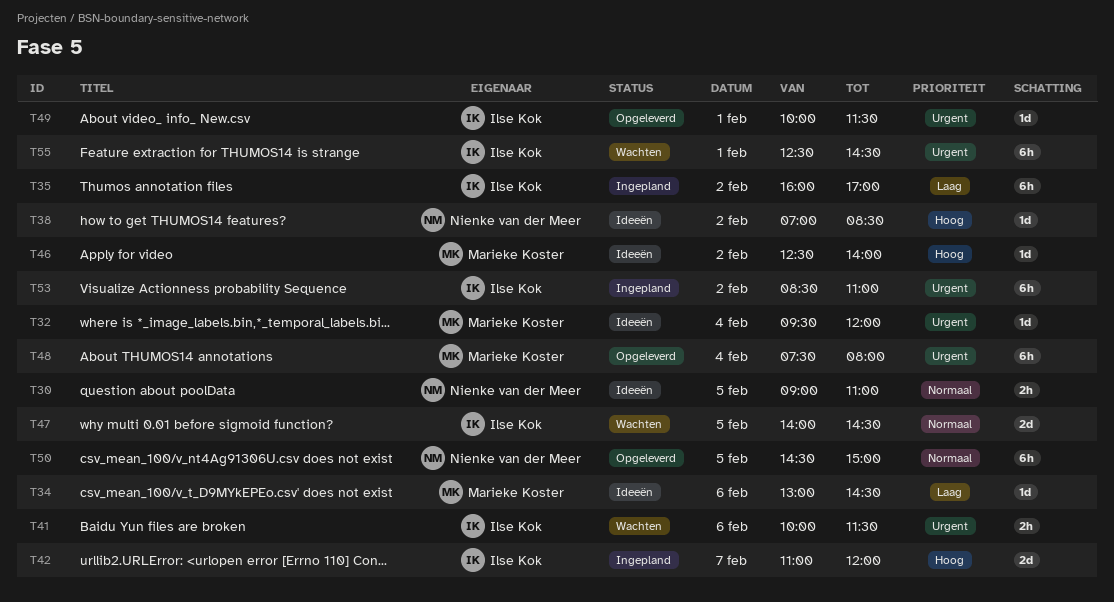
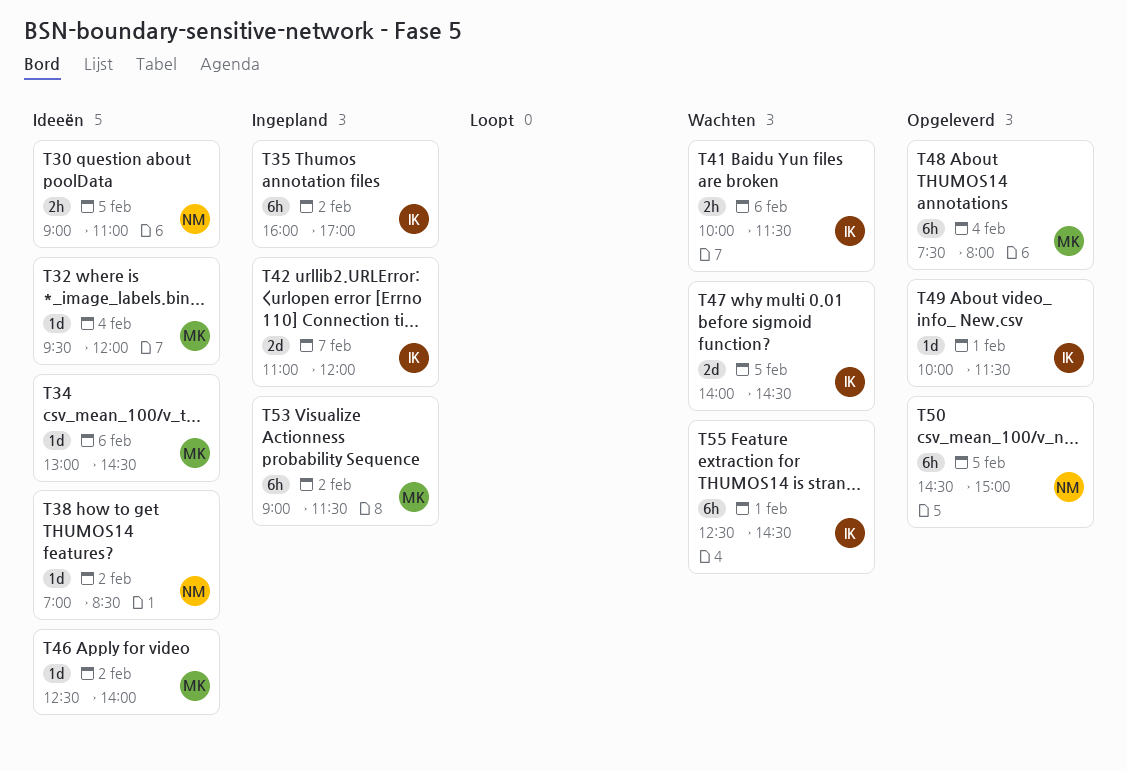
T53, owner: Ilse Kok -> Marieke Koster
T53, begins: 08:30 -> 09:00
T53, ends: 11:00 -> 11:30

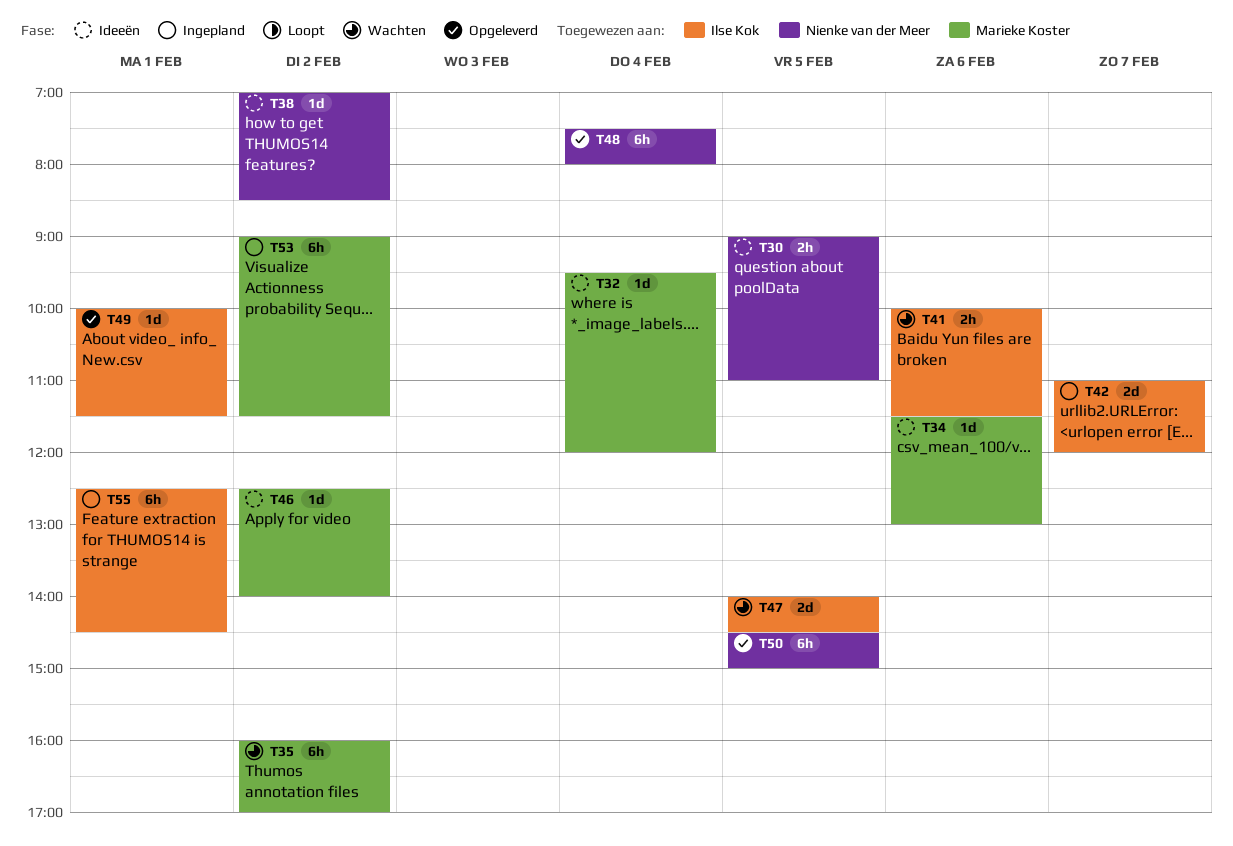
T34, begins: 13:00 -> 11:30
T34, ends: 14:30 -> 13:00
T35, status: Ingepland -> Wachten
T35, owner: Ilse Kok -> Marieke Koster
T48, owner: Marieke Koster -> Nienke van der Meer
T55, status: Wachten -> Ingepland

